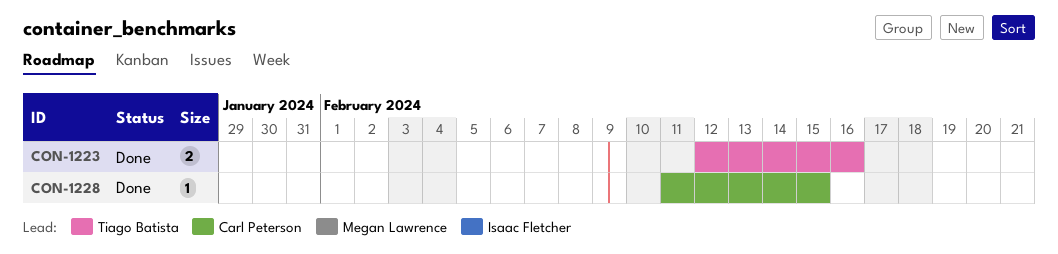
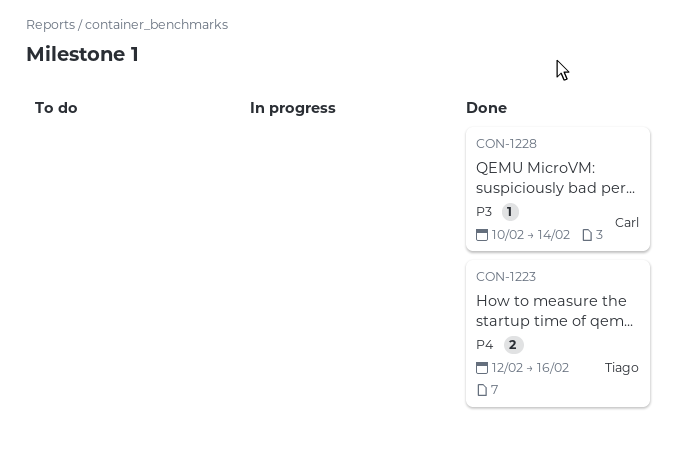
CON-1228, start: Feb 11 -> Feb 10
CON-1228, due: Feb 15 -> Feb 14

